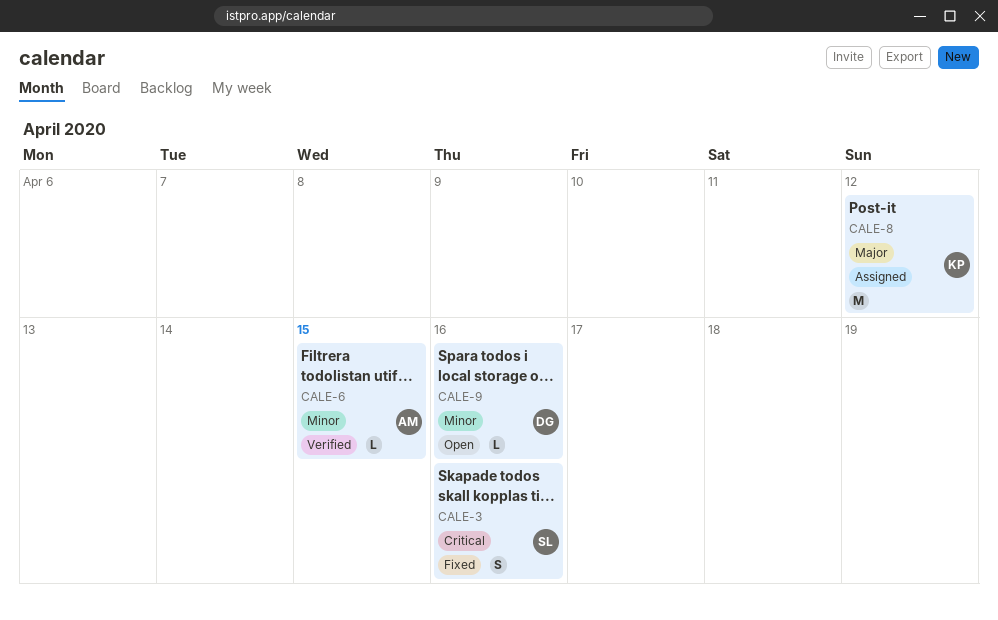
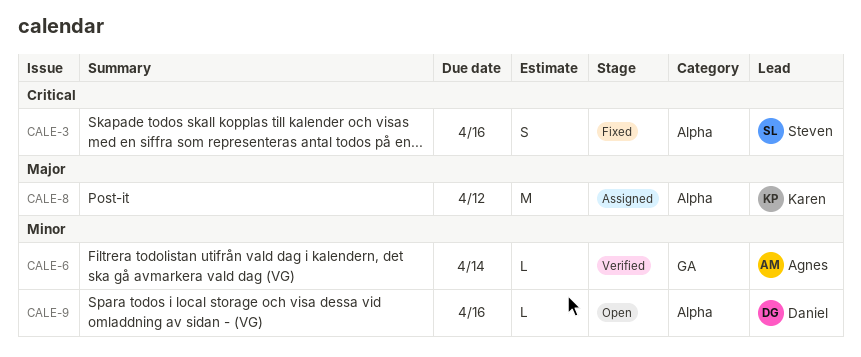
CALE-6, due: Apr 15 -> Apr 14

